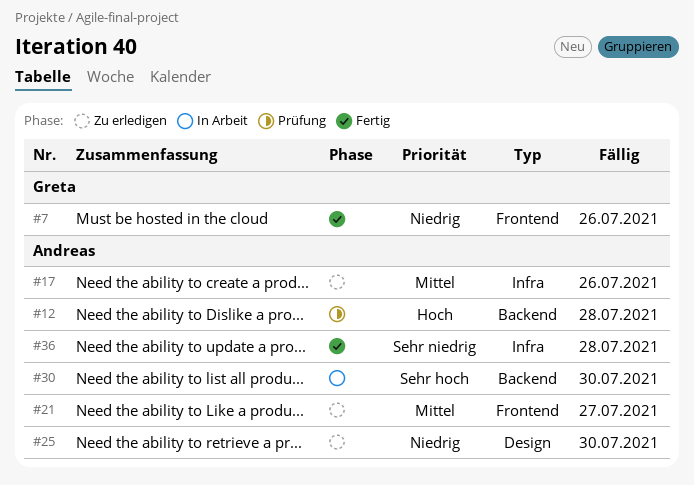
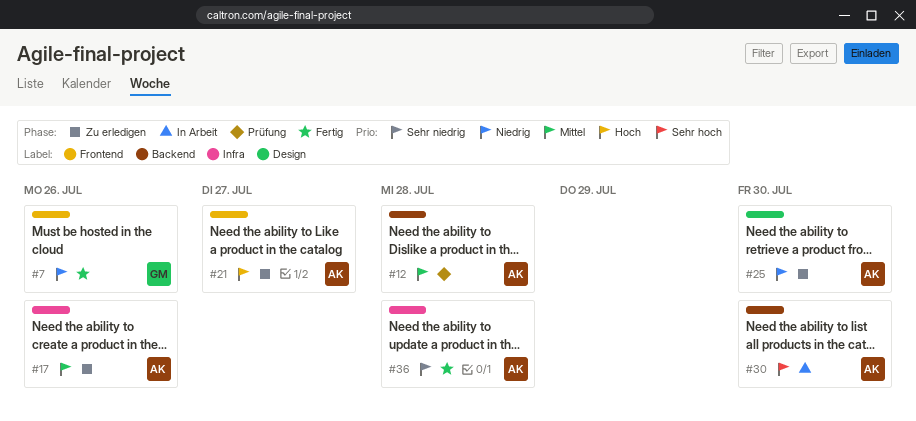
#12, priority: Hoch -> Mittel
#21, priority: Mittel -> Hoch

